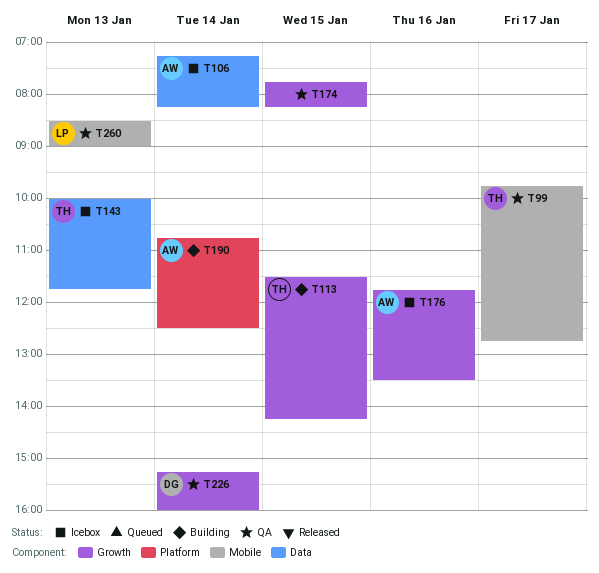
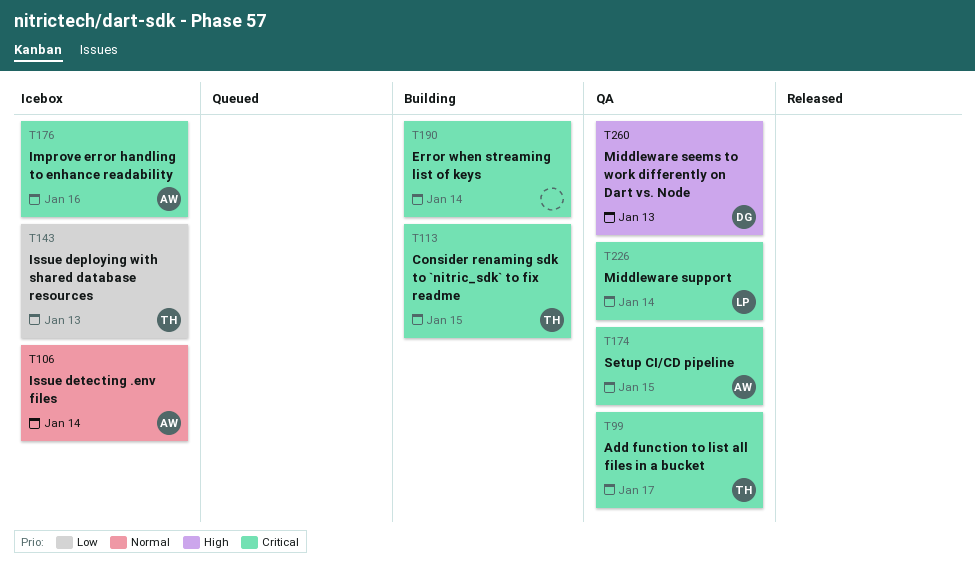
T174, owner: none -> AW
T190, owner: AW -> none
T226, owner: DG -> LP
T260, owner: LP -> DG

